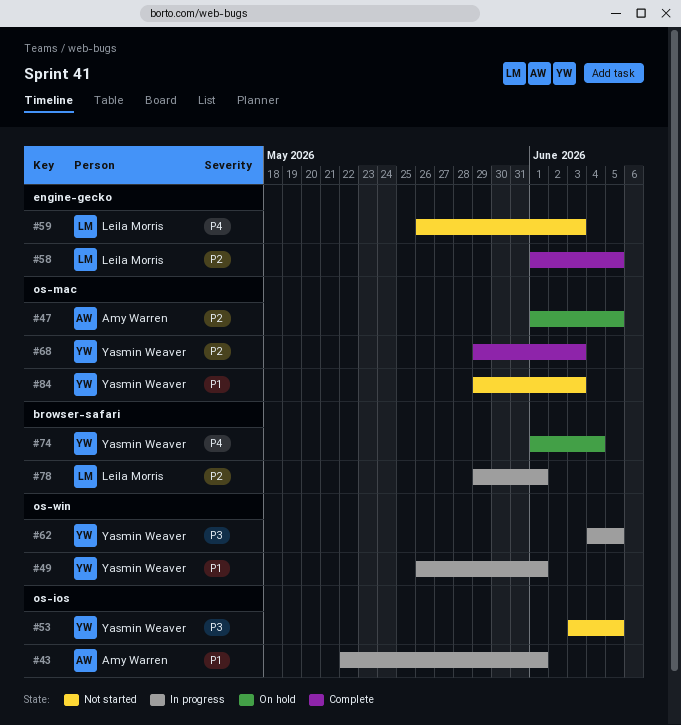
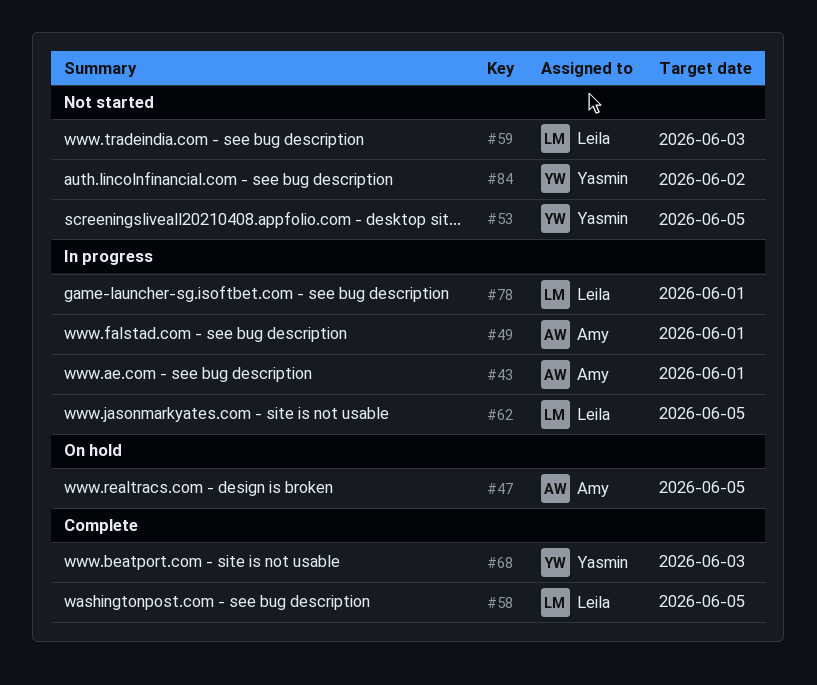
#49, owner: Yasmin Weaver -> Amy Warren
#62, owner: Yasmin Weaver -> Leila Morris
#74: present -> none
#84, due: Jun 3 -> Jun 2

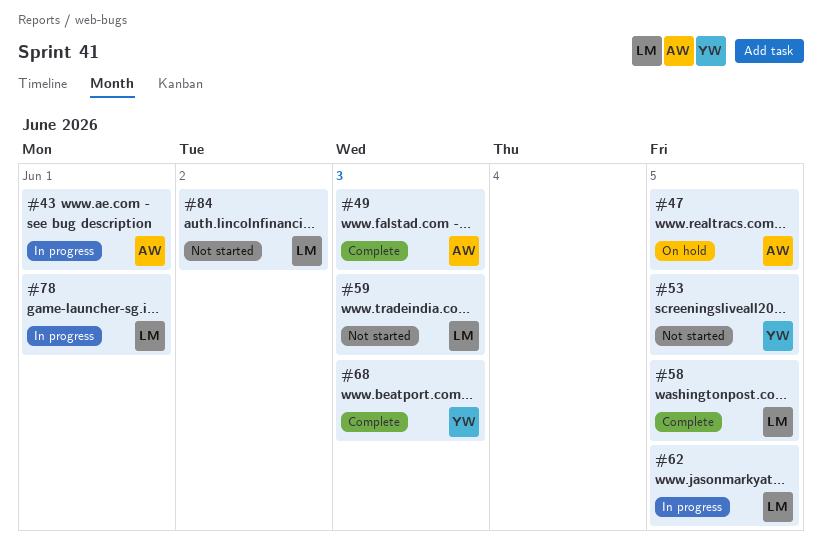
#49, status: In progress -> Complete
#49, due: Jun 1 -> Jun 3
#84, owner: Yasmin -> Leila

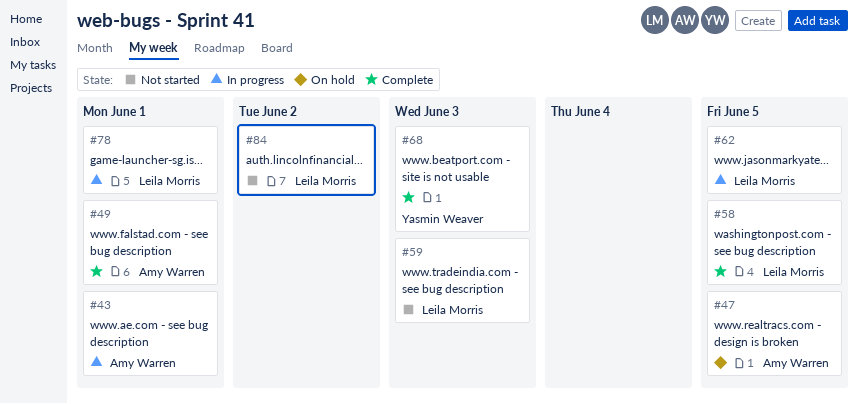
#49, due: Jun 3 -> Jun 1
#53: present -> none

